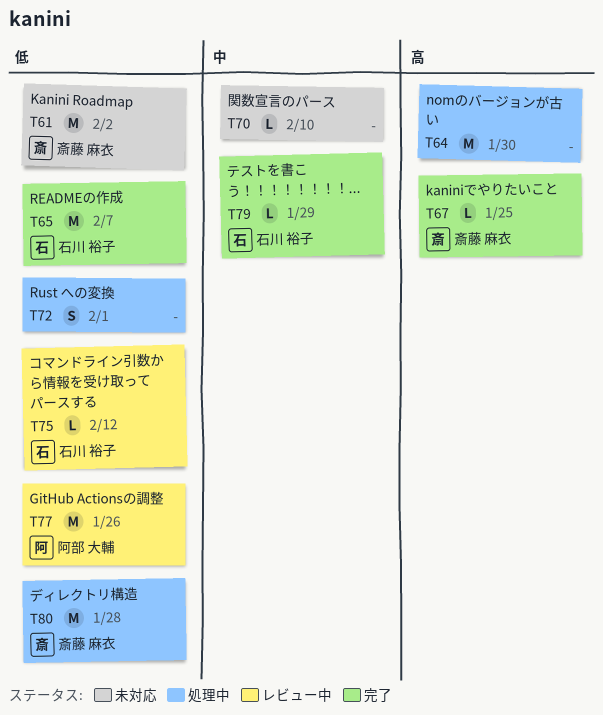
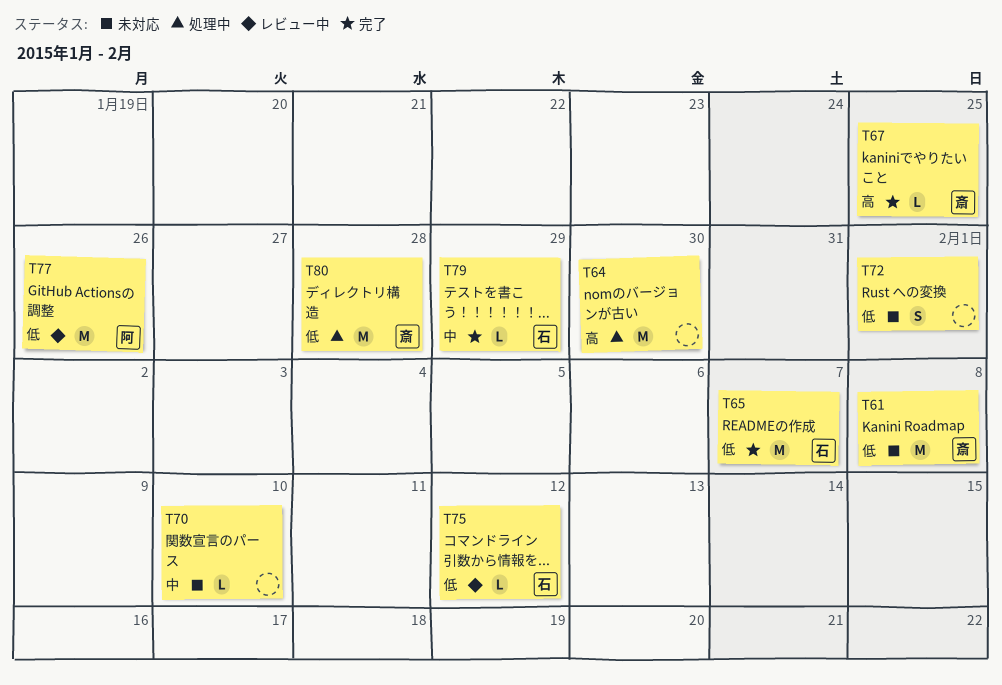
T61, due: Feb 2 -> Feb 8
T72, status: 処理中 -> 未対応

